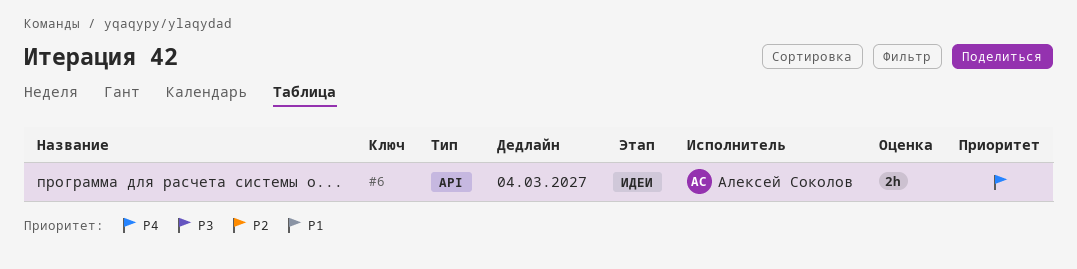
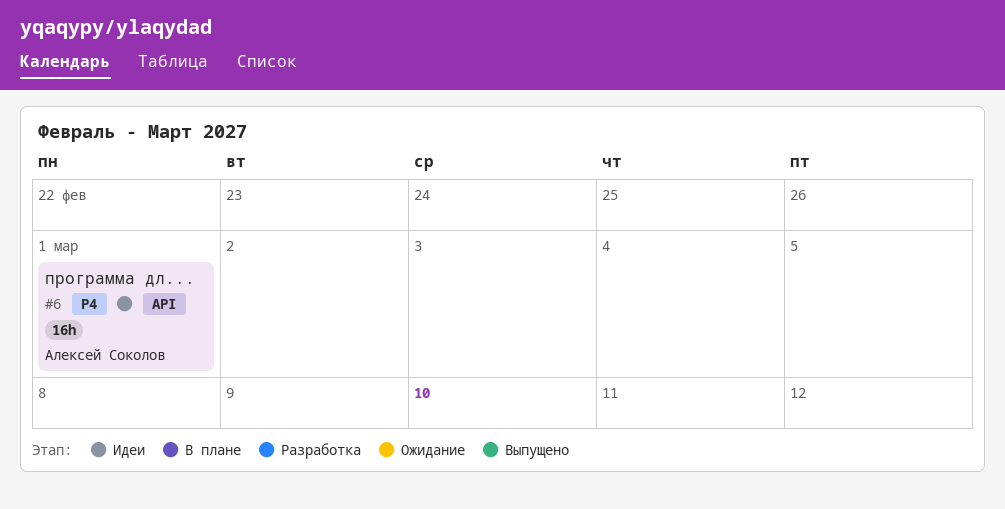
#6, estimate: 2h -> 16h
#6, due: Mar 4 -> Mar 1

